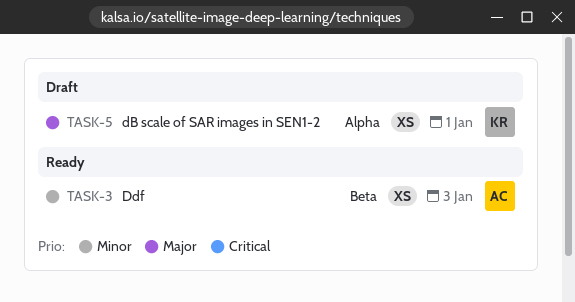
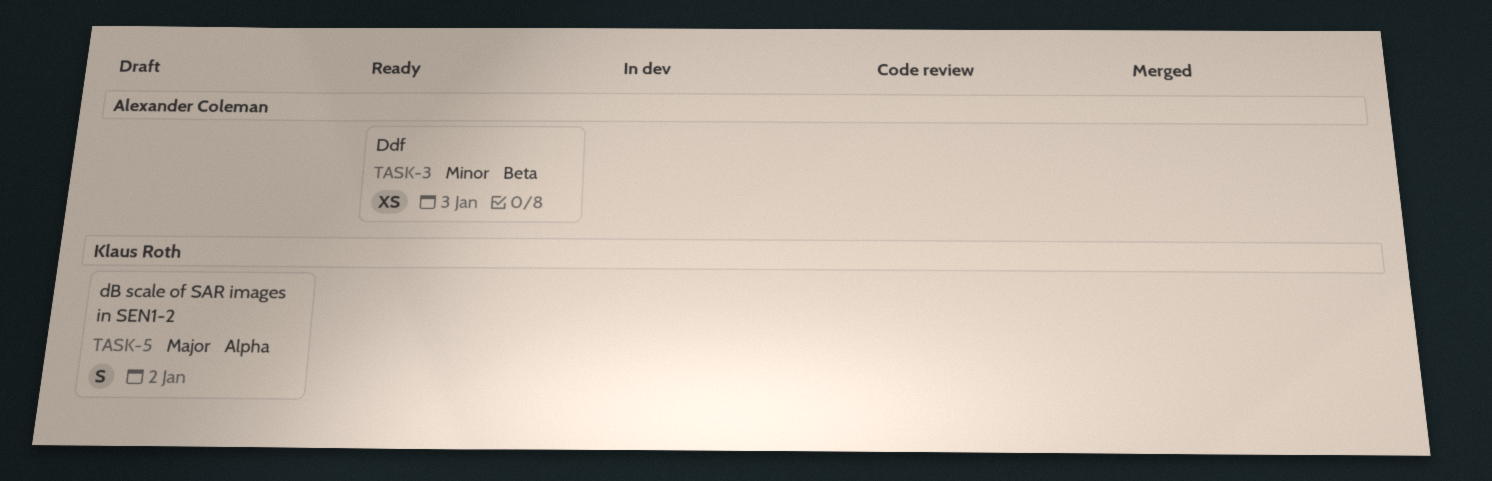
TASK-5, estimate: XS -> S
TASK-5, due: Jan 1 -> Jan 2

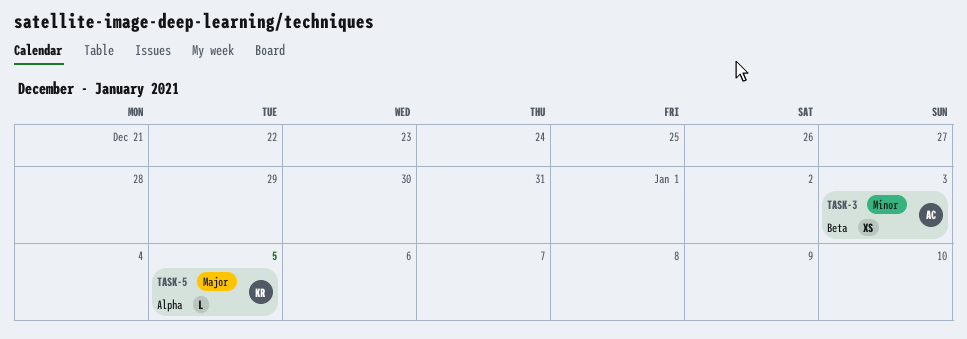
TASK-5, estimate: S -> L
TASK-5, due: Jan 2 -> Jan 5

